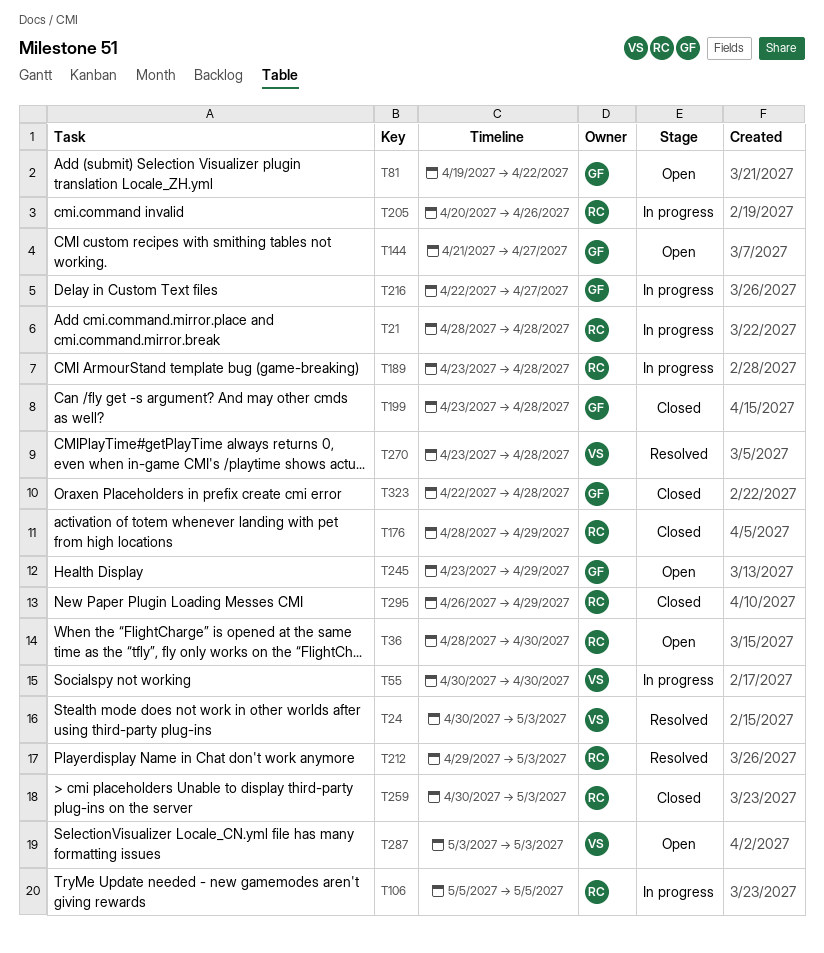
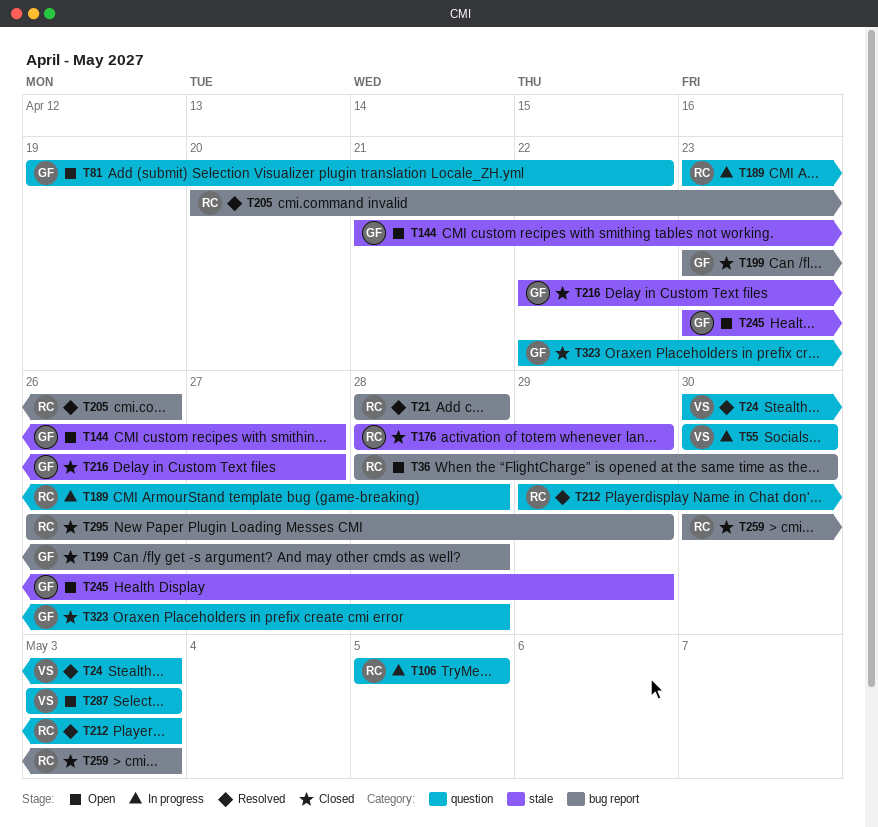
T21, status: In progress -> Resolved
T205, status: In progress -> Resolved
T216, status: In progress -> Closed
T270: present -> none

